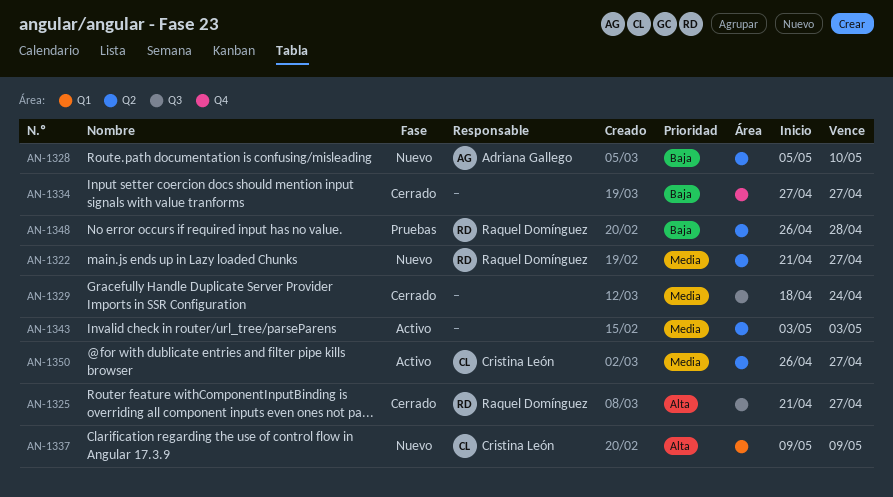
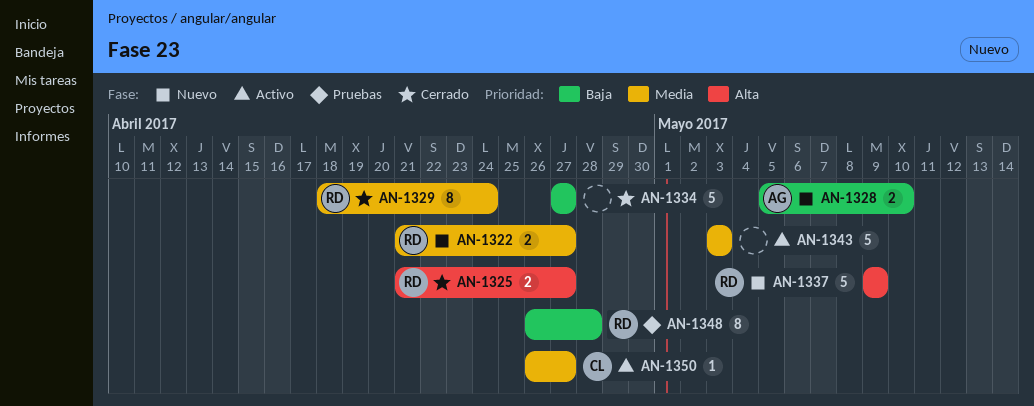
AN-1329, owner: none -> Raquel Domínguez
AN-1337, owner: Cristina León -> Raquel Domínguez

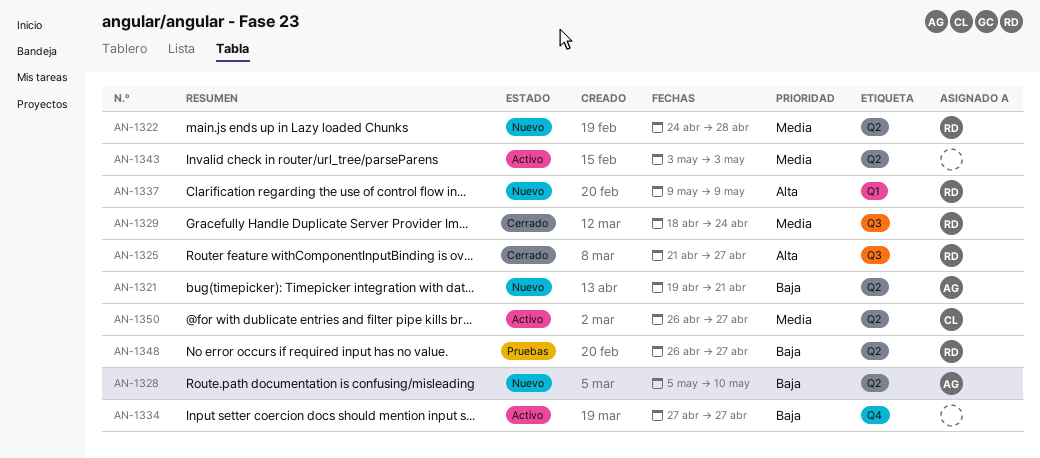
AN-1321: none -> present
AN-1322, start: Apr 21 -> Apr 24
AN-1322, due: Apr 27 -> Apr 28
AN-1334, status: Cerrado -> Activo
AN-1348, due: Apr 28 -> Apr 27

